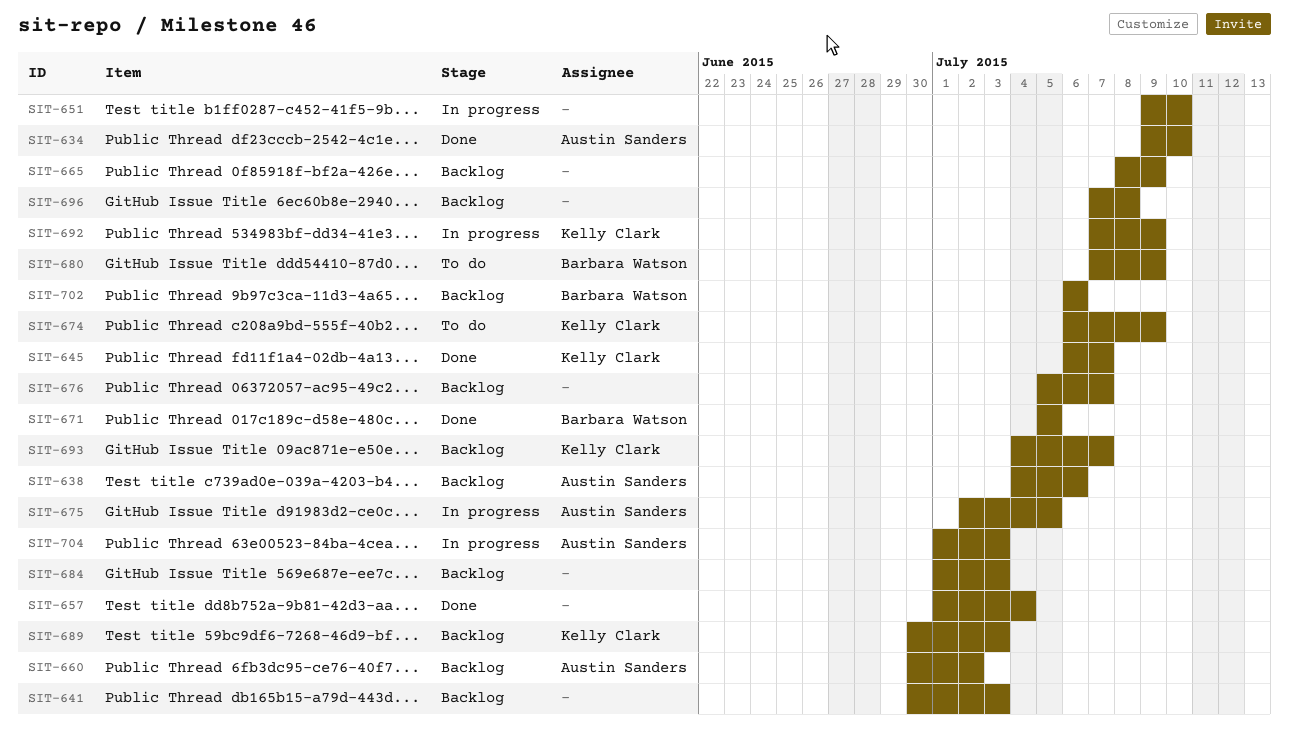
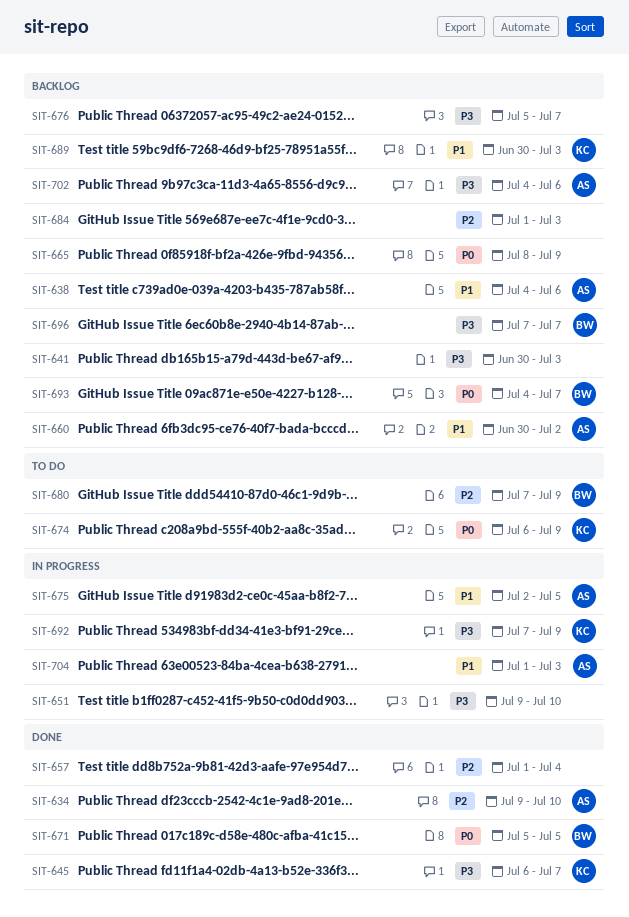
SIT-693, owner: Kelly Clark -> Barbara Watson
SIT-696, owner: none -> Barbara Watson
SIT-696, due: Jul 8 -> Jul 7
SIT-702, owner: Barbara Watson -> Austin Sanders
SIT-702, start: Jul 6 -> Jul 4

